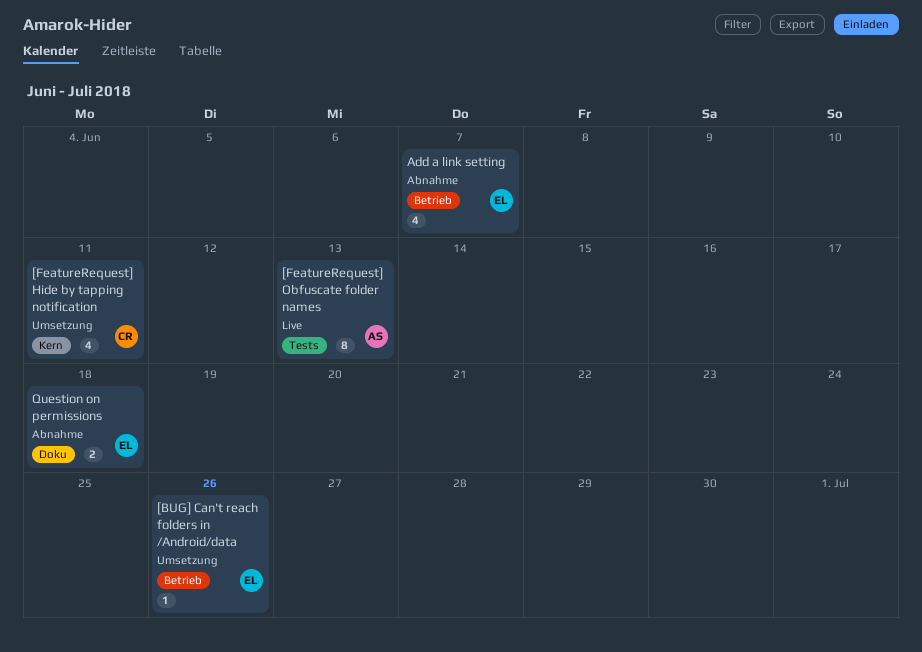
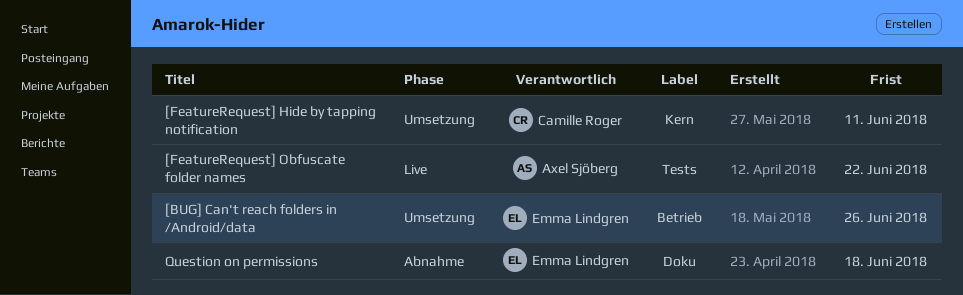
[FeatureRequest] Obfuscate folder names, due: Jun 13 -> Jun 22
Add a link setting: present -> none

